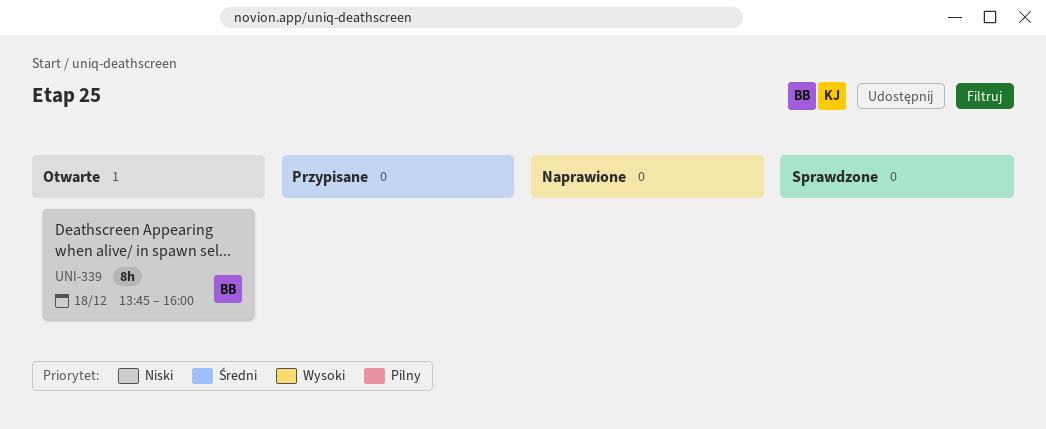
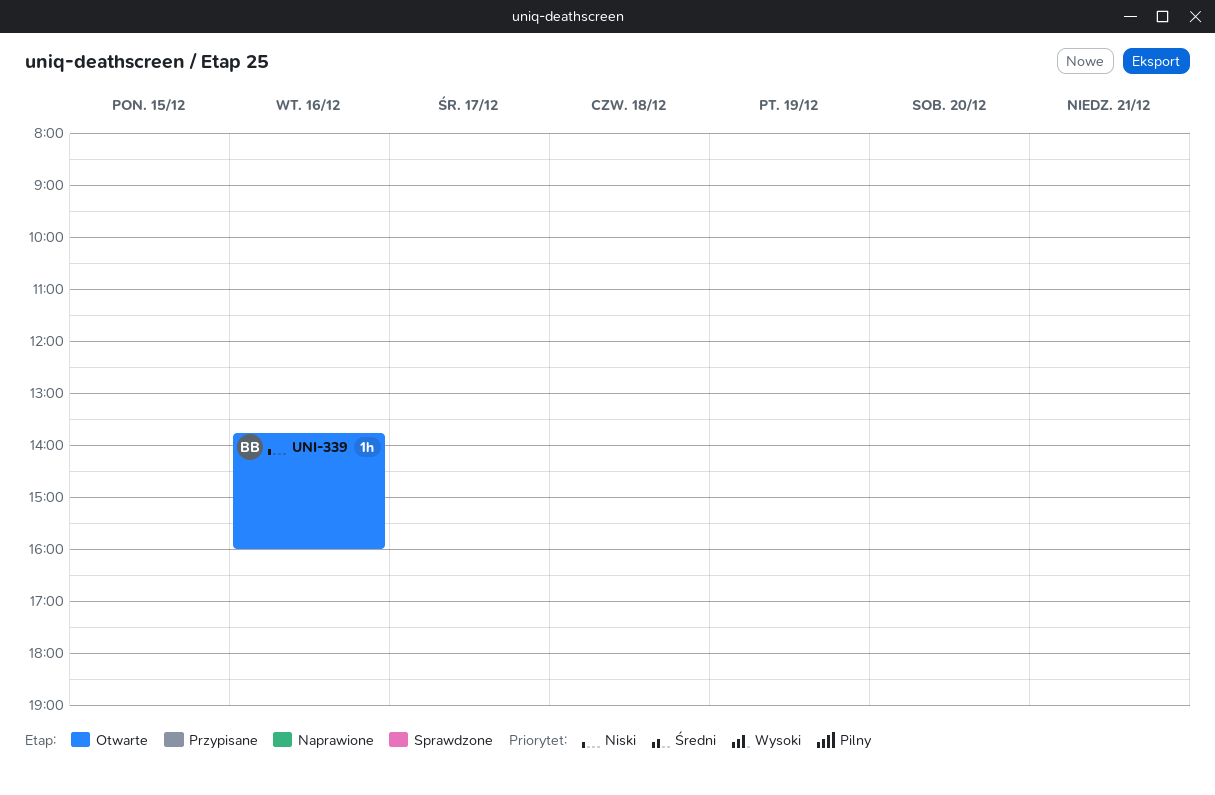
UNI-339, estimate: 8h -> 1h
UNI-339, day: Dec 18 -> Dec 16

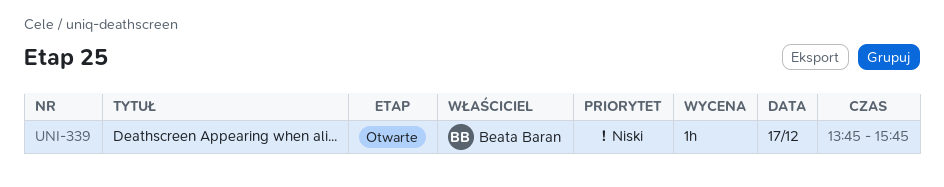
UNI-339, day: Dec 16 -> Dec 17
UNI-339, ends: 16:00 -> 15:45

